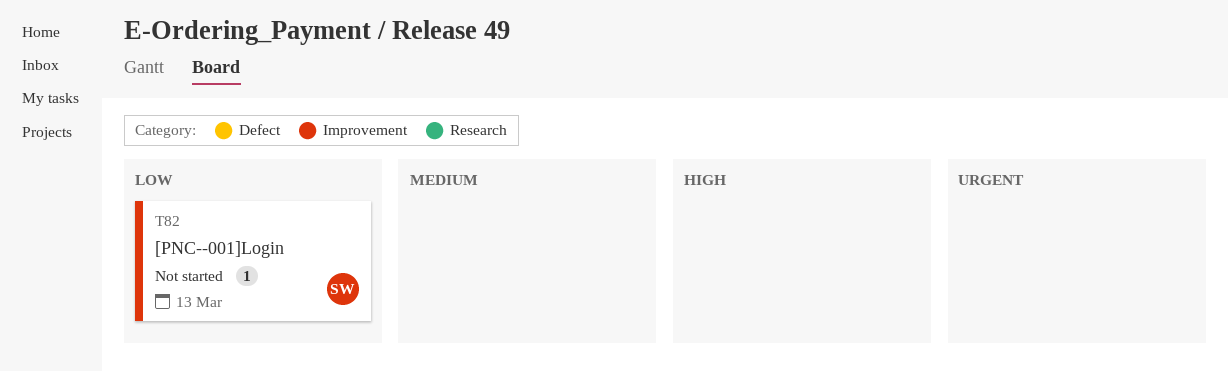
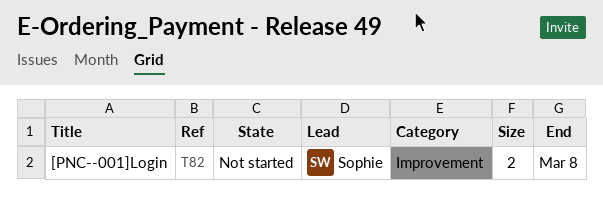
T82, estimate: 1 -> 2
T82, due: Mar 13 -> Mar 8

